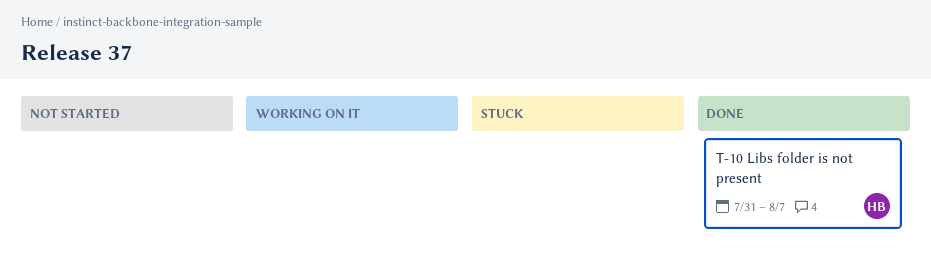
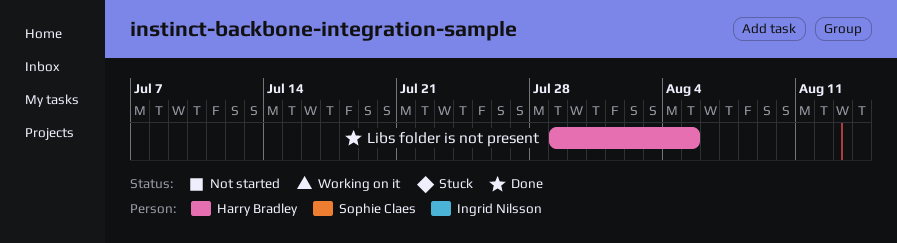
Libs folder is not present, start: Jul 31 -> Jul 29
Libs folder is not present, due: Aug 7 -> Aug 5

